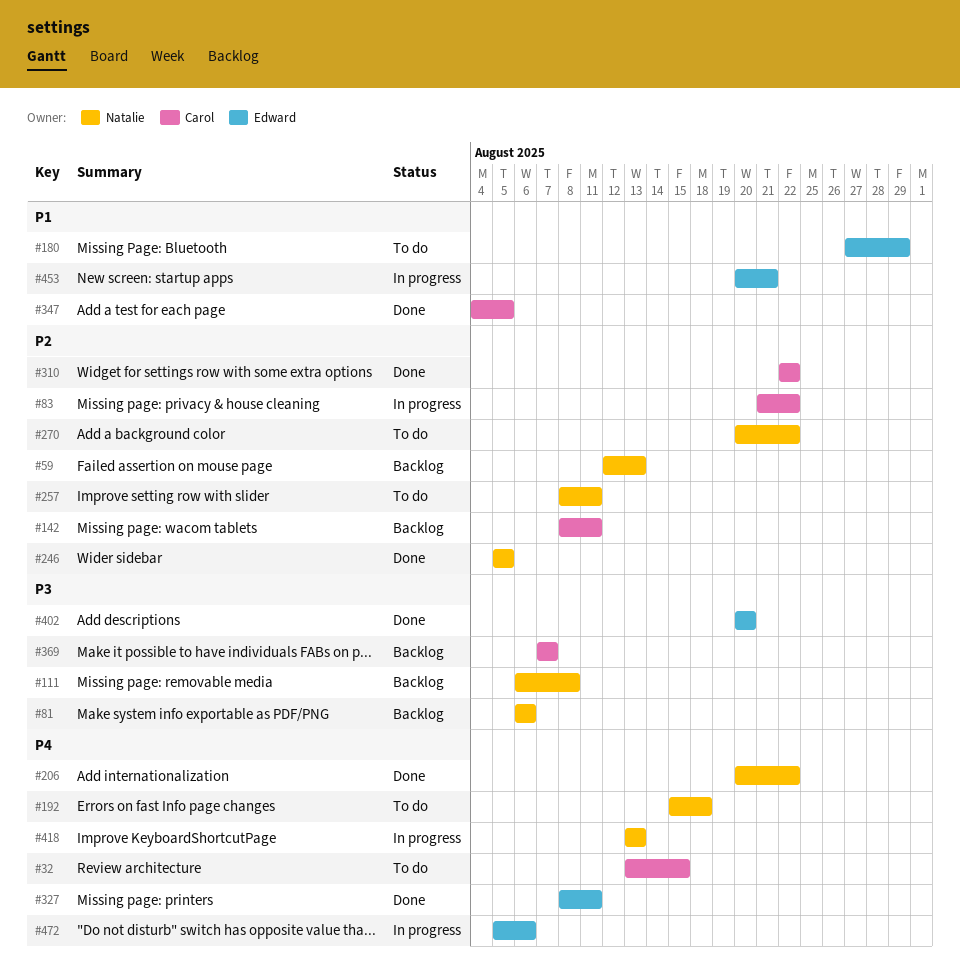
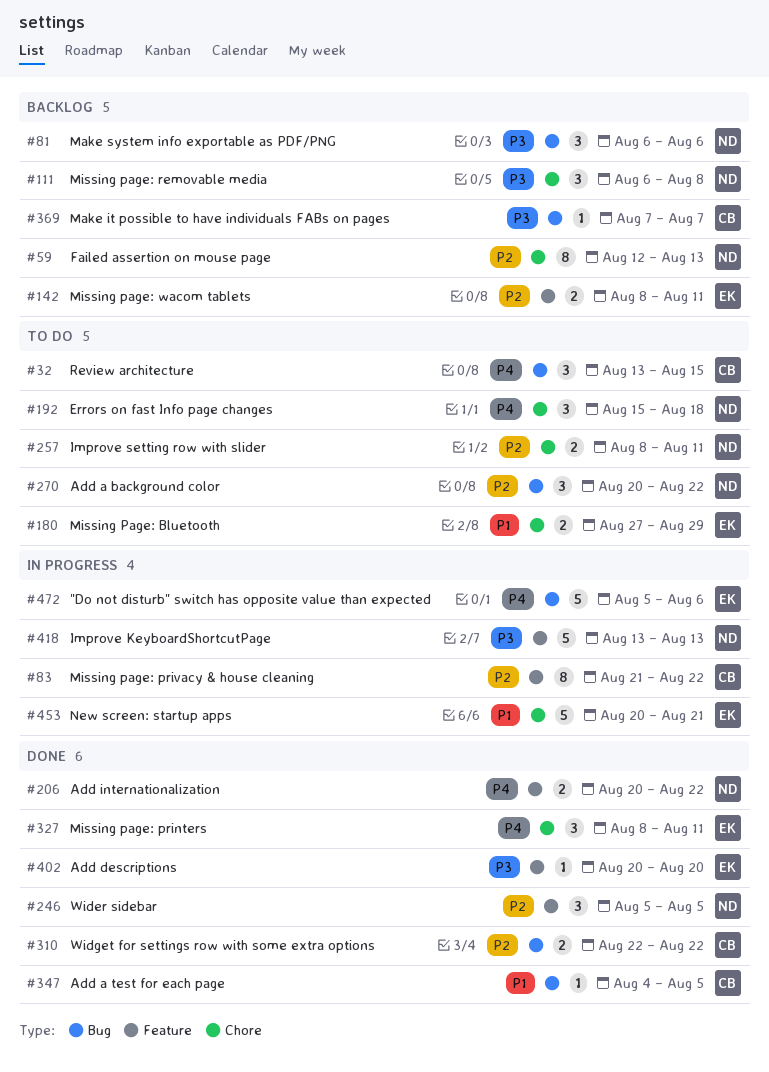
#142, owner: Carol -> Edward
#418, priority: P4 -> P3

